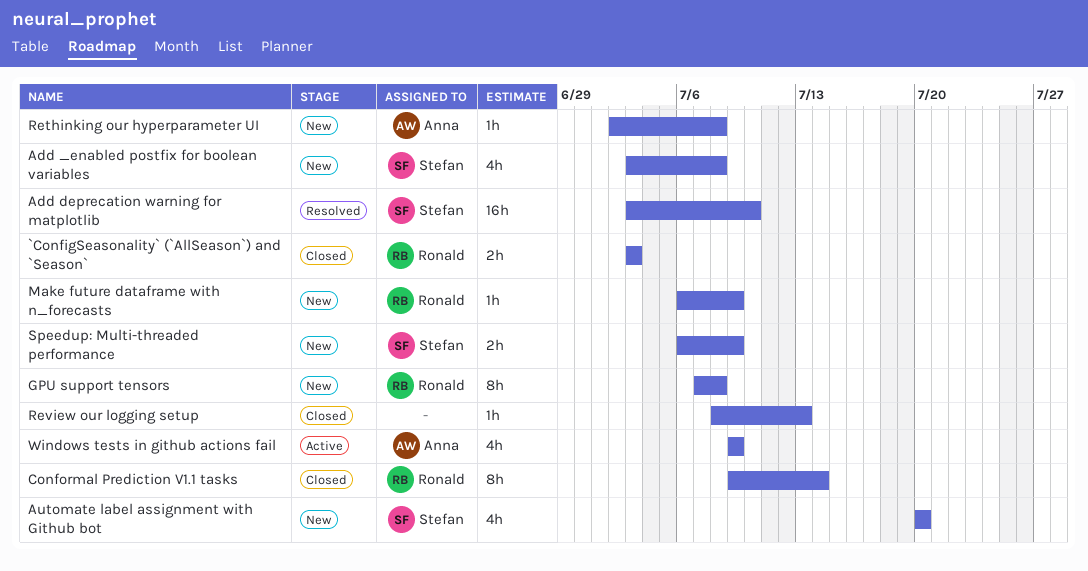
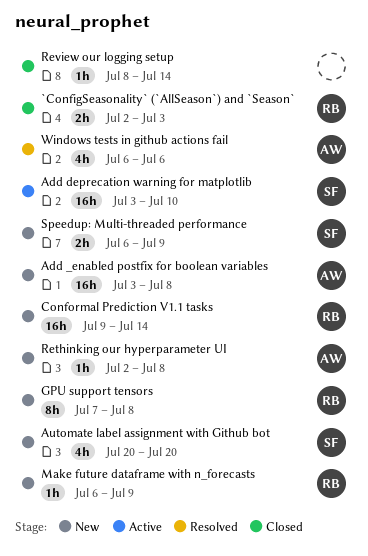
`ConfigSeasonality` (`AllSeason`) and `Season`, start: Jul 3 -> Jul 2
Add _enabled postfix for boolean variables, owner: Stefan -> Anna
Add _enabled postfix for boolean variables, estimate: 4h -> 16h
Add deprecation warning for matplotlib, status: Resolved -> Active
Conformal Prediction V1.1 tasks, status: Closed -> New
Conformal Prediction V1.1 tasks, estimate: 8h -> 16h
Review our logging setup, due: Jul 13 -> Jul 14
Windows tests in github actions fail, status: Active -> Resolved
Windows tests in github actions fail, start: Jul 9 -> Jul 6
Windows tests in github actions fail, due: Jul 9 -> Jul 6

